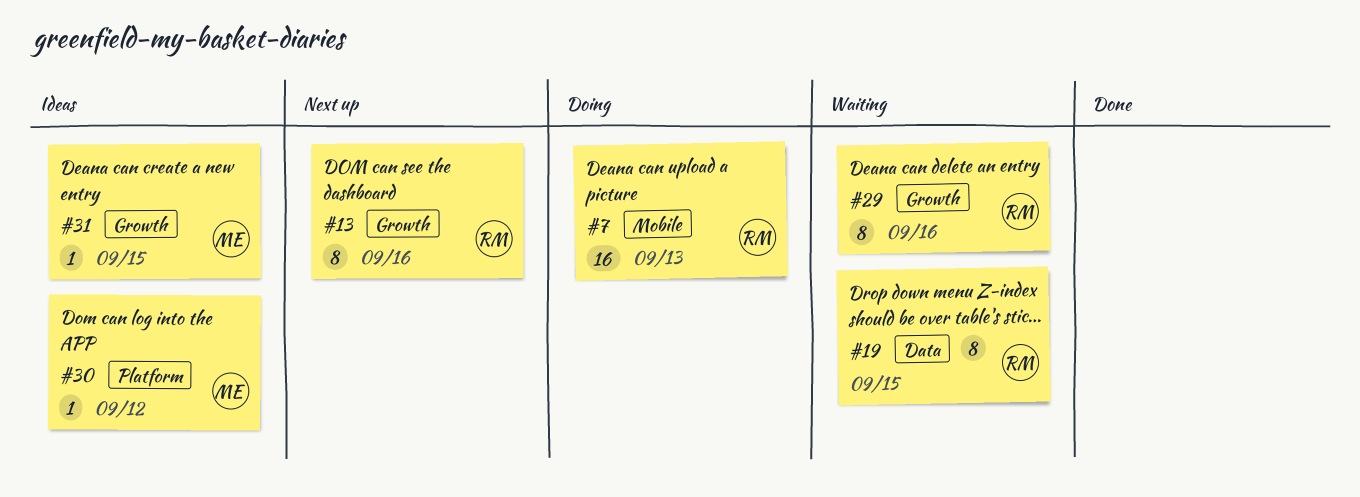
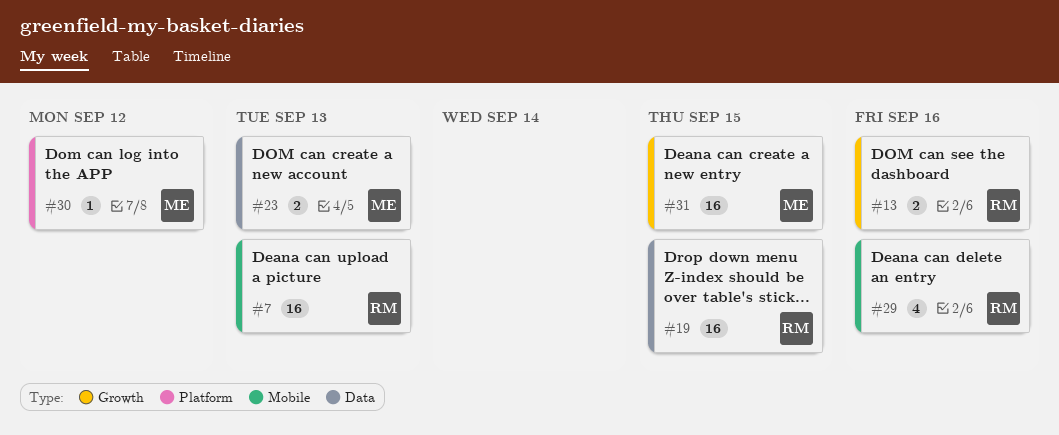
#13, estimate: 8 -> 2
#19, estimate: 8 -> 16
#23: none -> present
#29, label: Growth -> Mobile
#29, estimate: 8 -> 4
#31, estimate: 1 -> 16

